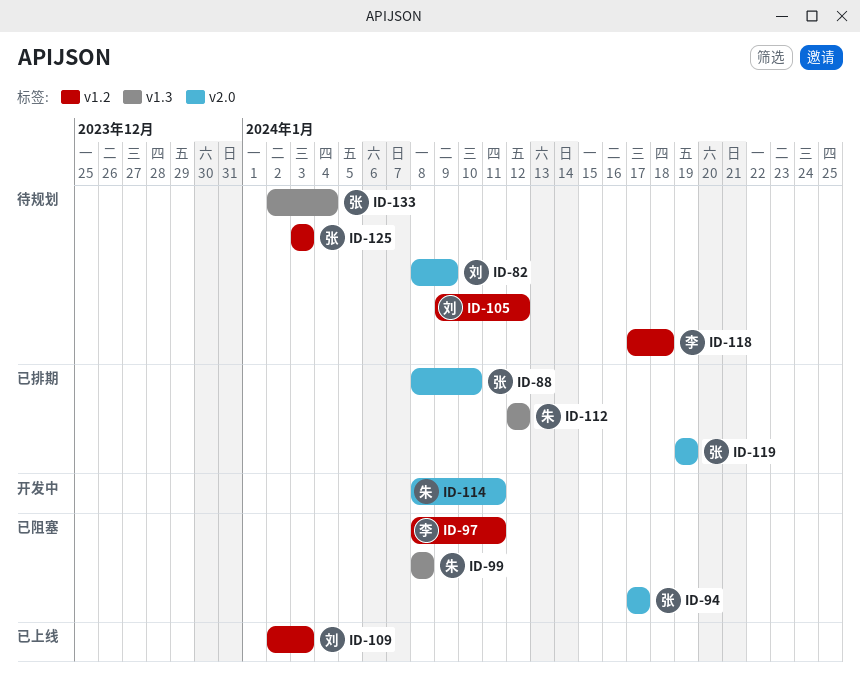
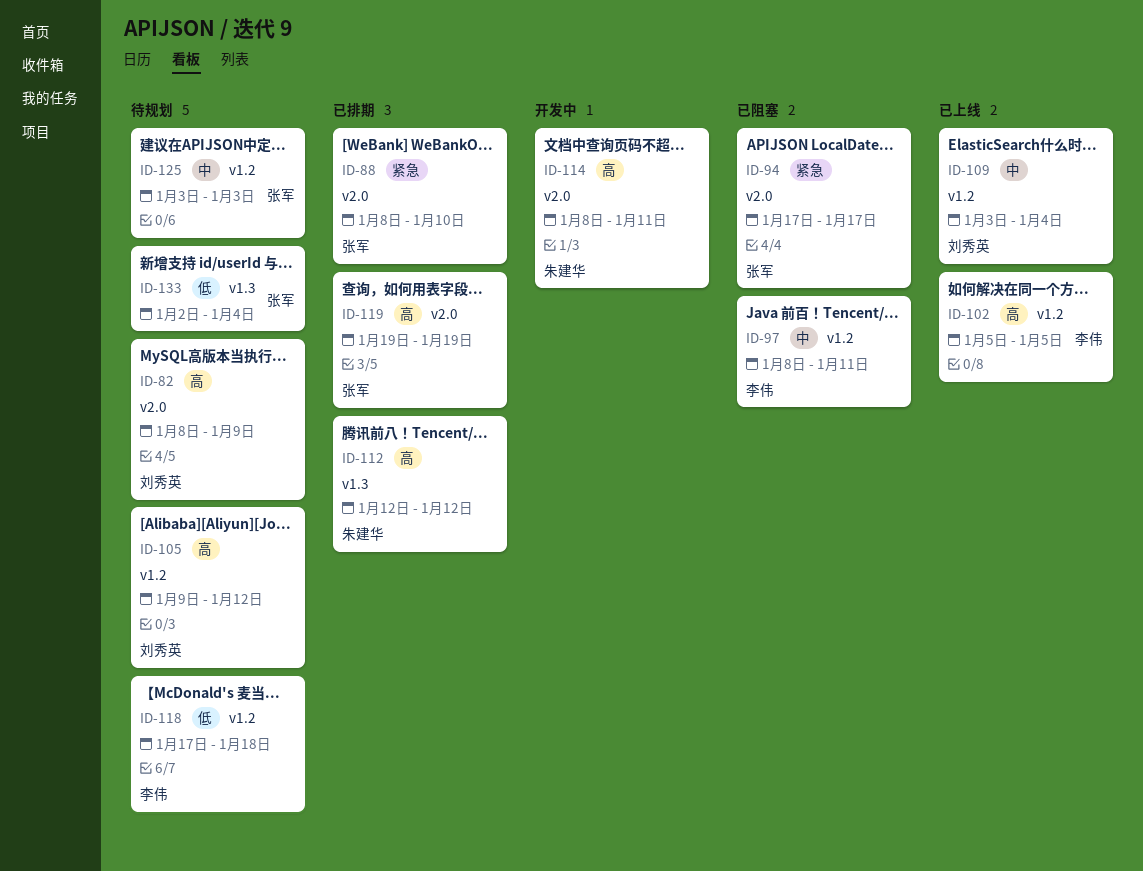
ID-99: present -> none
ID-102: none -> present
ID-109, start: Jan 2 -> Jan 3
ID-109, due: Jan 3 -> Jan 4

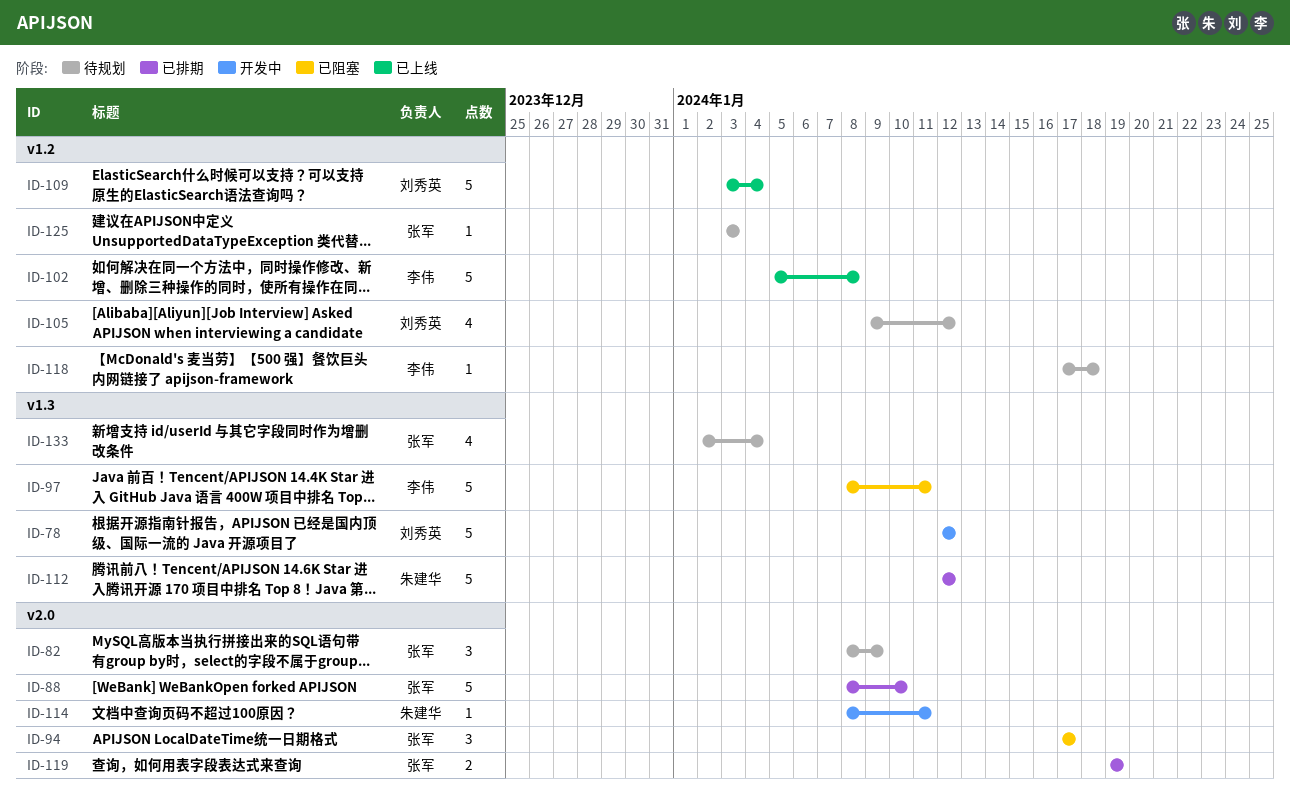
ID-78: none -> present
ID-82, owner: 刘秀英 -> 张军
ID-97, label: v1.2 -> v1.3
ID-102, due: Jan 5 -> Jan 8

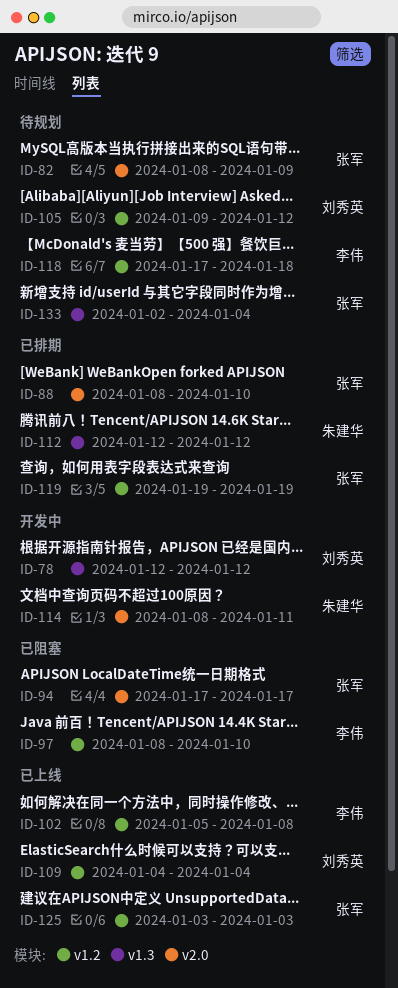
ID-97, label: v1.3 -> v1.2
ID-97, due: Jan 11 -> Jan 10
ID-109, start: Jan 3 -> Jan 4
ID-119, label: v2.0 -> v1.2
ID-125, status: 待规划 -> 已上线

